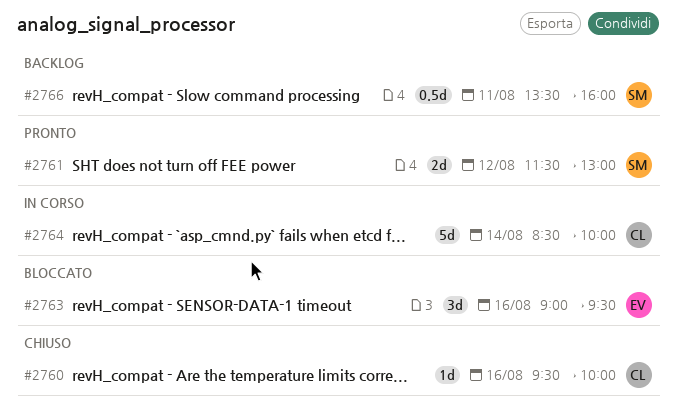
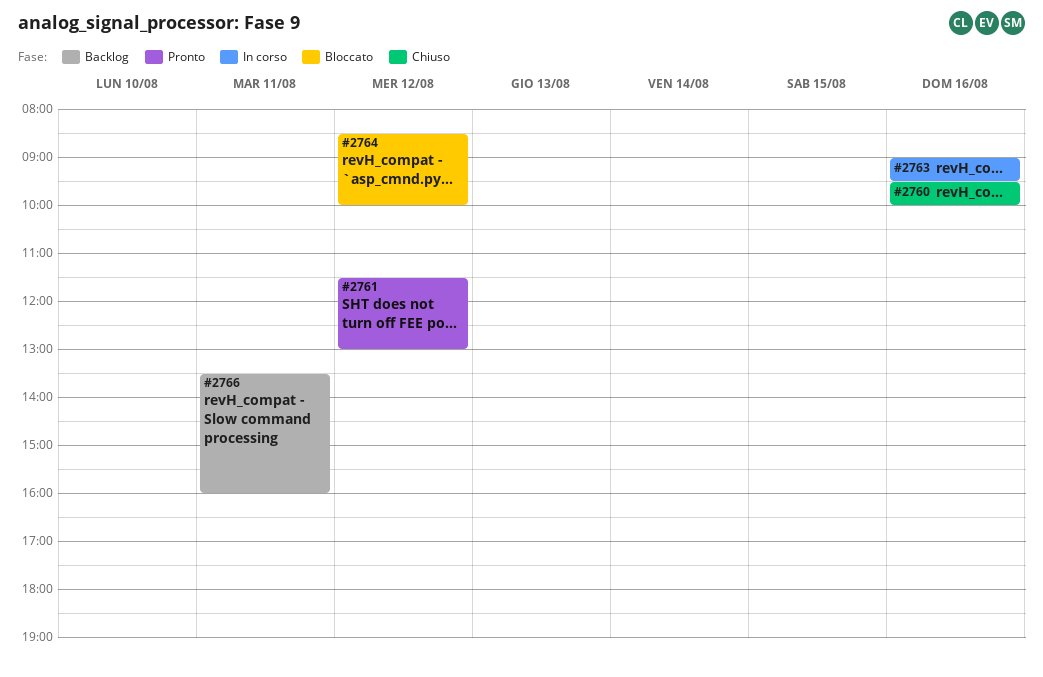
#2763, status: Bloccato -> In corso
#2764, status: In corso -> Bloccato
#2764, day: Aug 14 -> Aug 12

